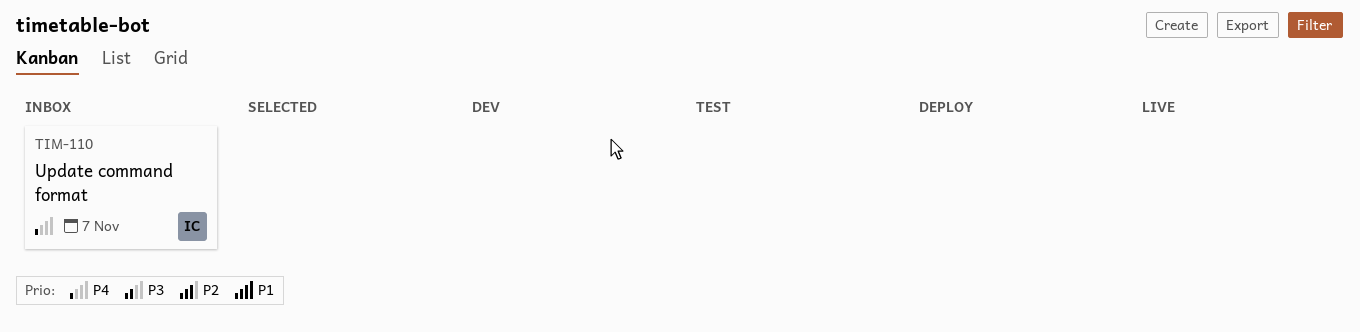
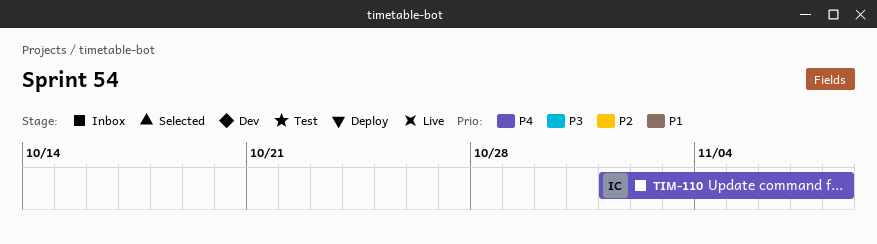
TIM-110, due: Nov 7 -> Nov 8

